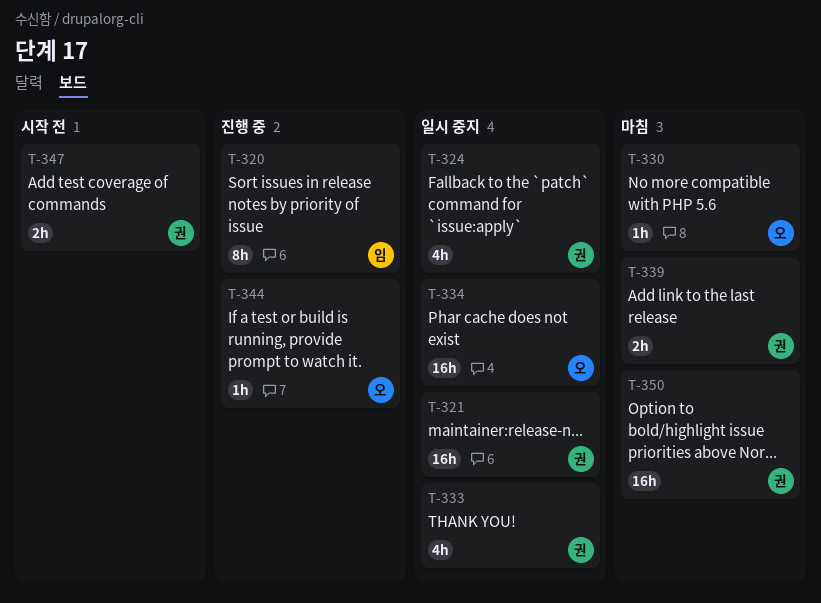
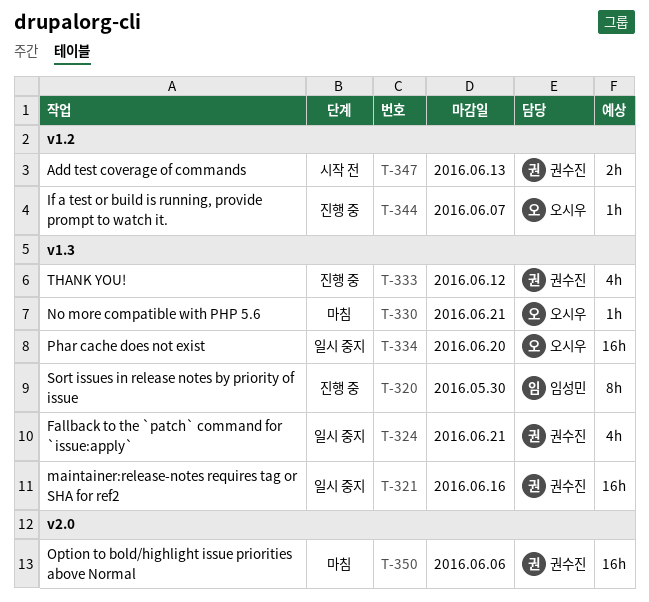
T-333, status: 일시 중지 -> 진행 중
T-339: present -> none

